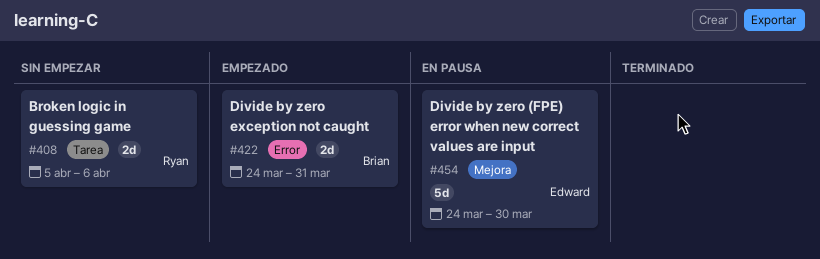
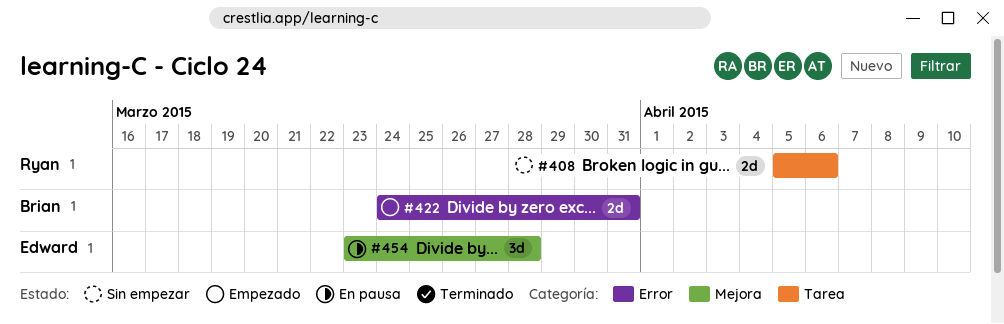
#454, estimate: 5d -> 3d
#454, start: Mar 24 -> Mar 23
#454, due: Mar 30 -> Mar 28

